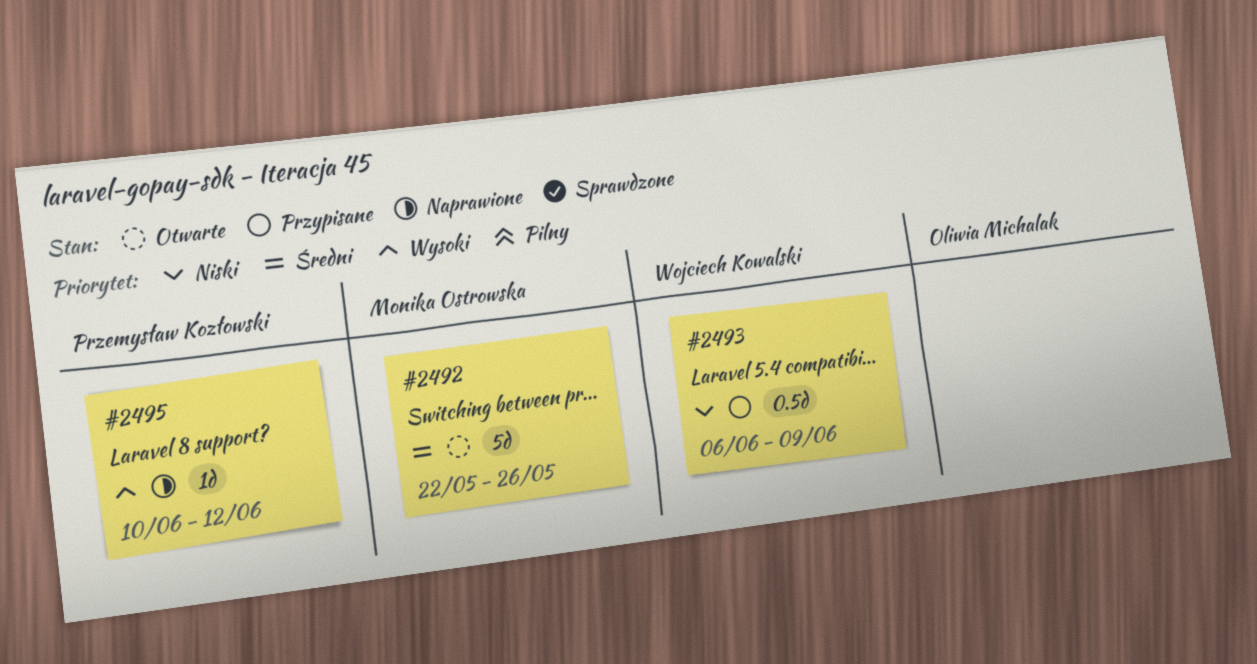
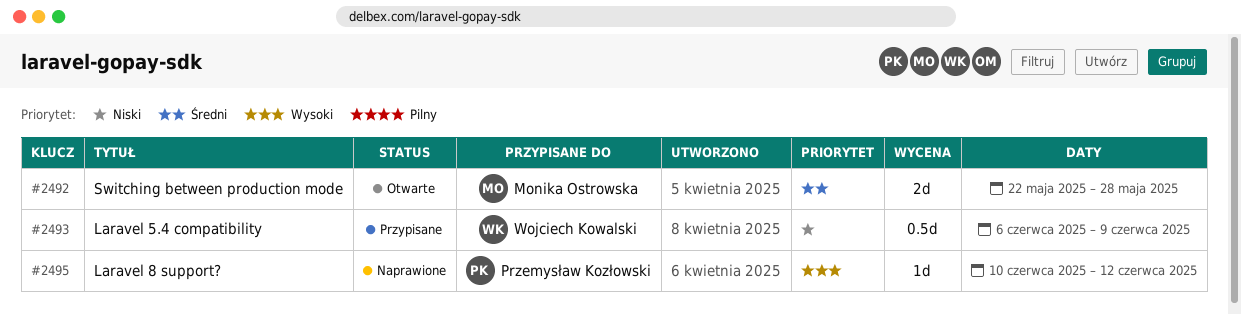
#2492, estimate: 5d -> 2d
#2492, due: May 26 -> May 28

